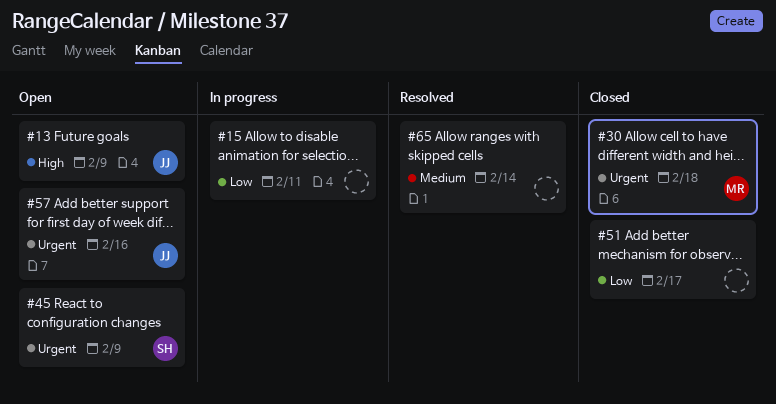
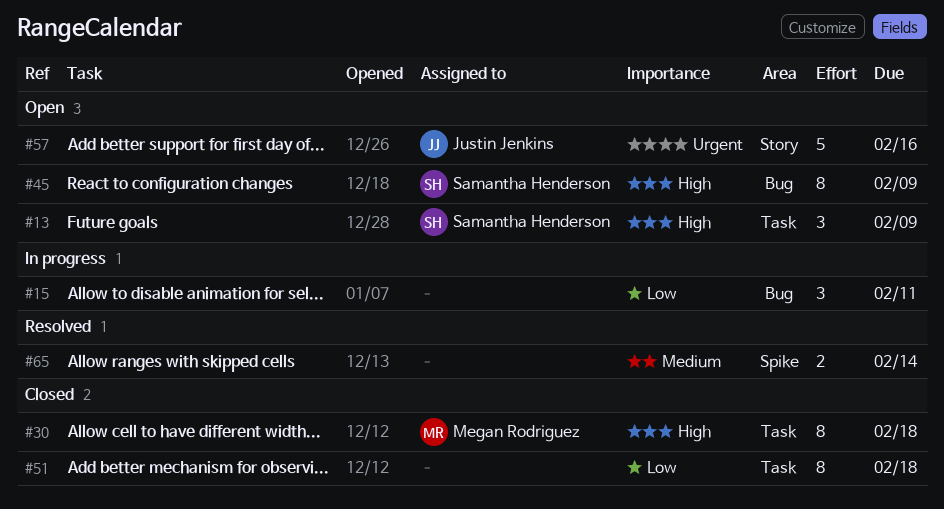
#13, owner: Justin Jenkins -> Samantha Henderson
#30, priority: Urgent -> High
#45, priority: Urgent -> High
#51, due: Feb 17 -> Feb 18

